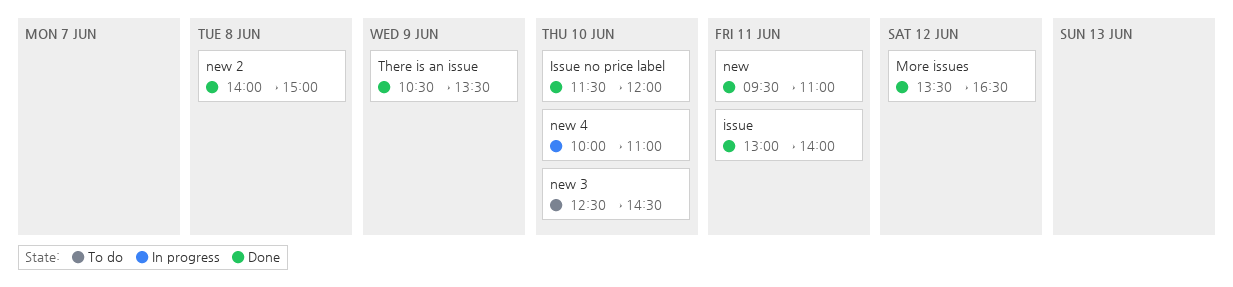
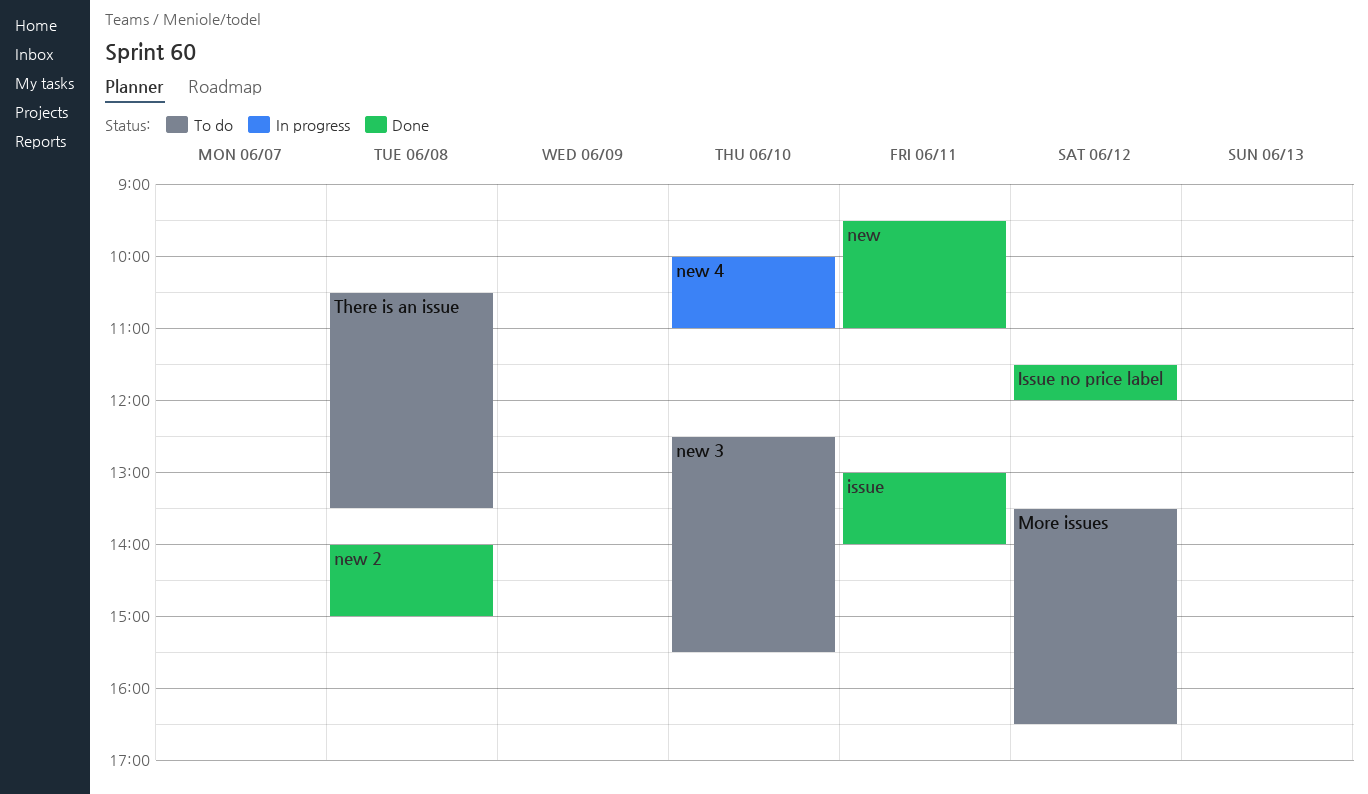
Issue no price label, day: Jun 10 -> Jun 12
More issues, status: Done -> To do
new 3, ends: 14:30 -> 15:30
There is an issue, status: Done -> To do
There is an issue, day: Jun 9 -> Jun 8

